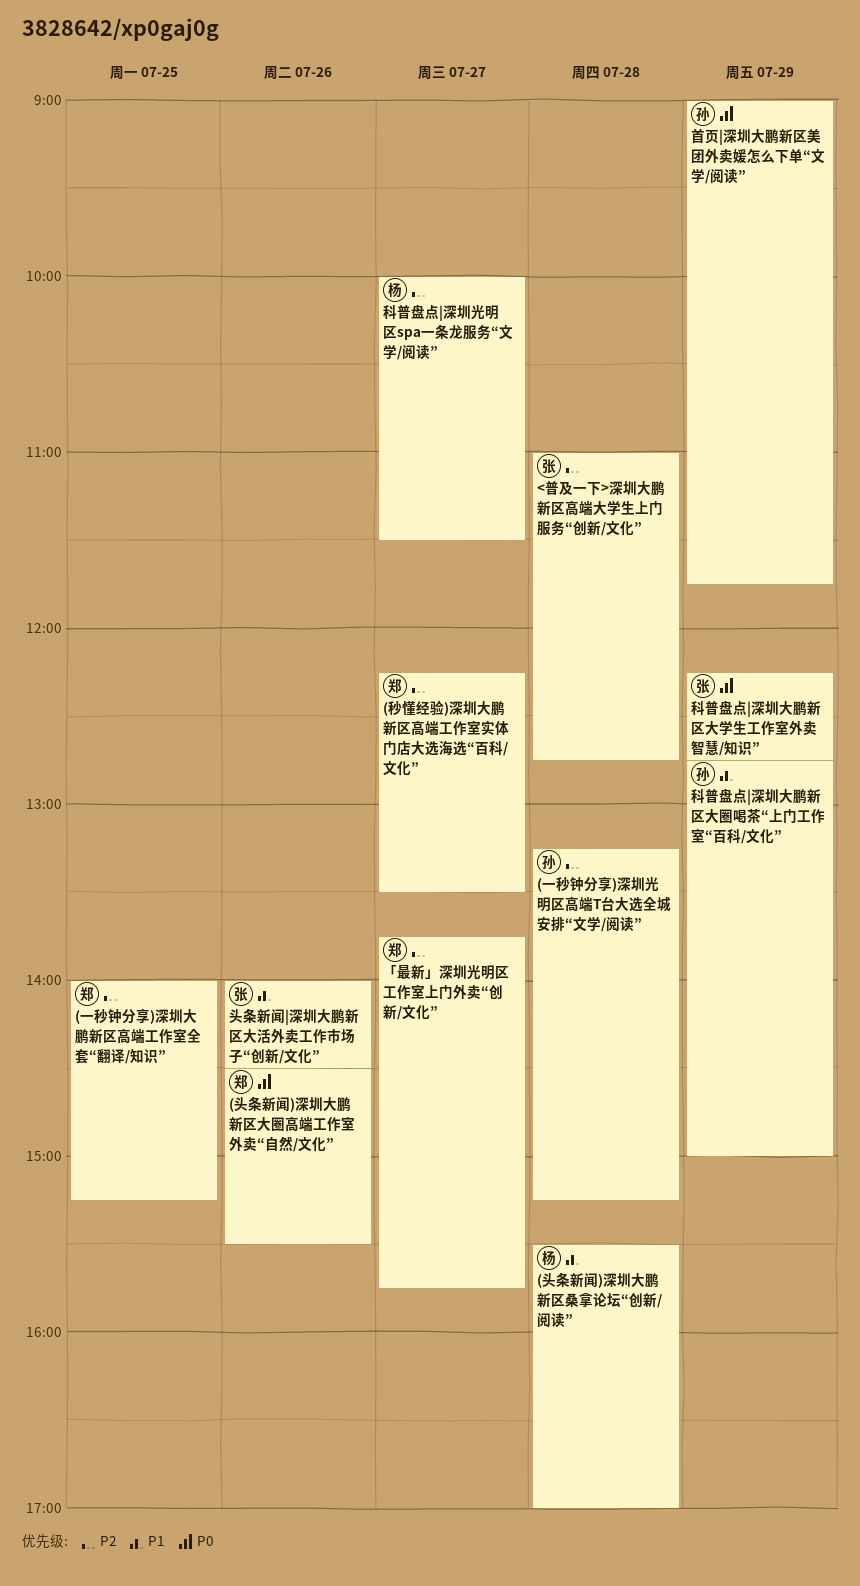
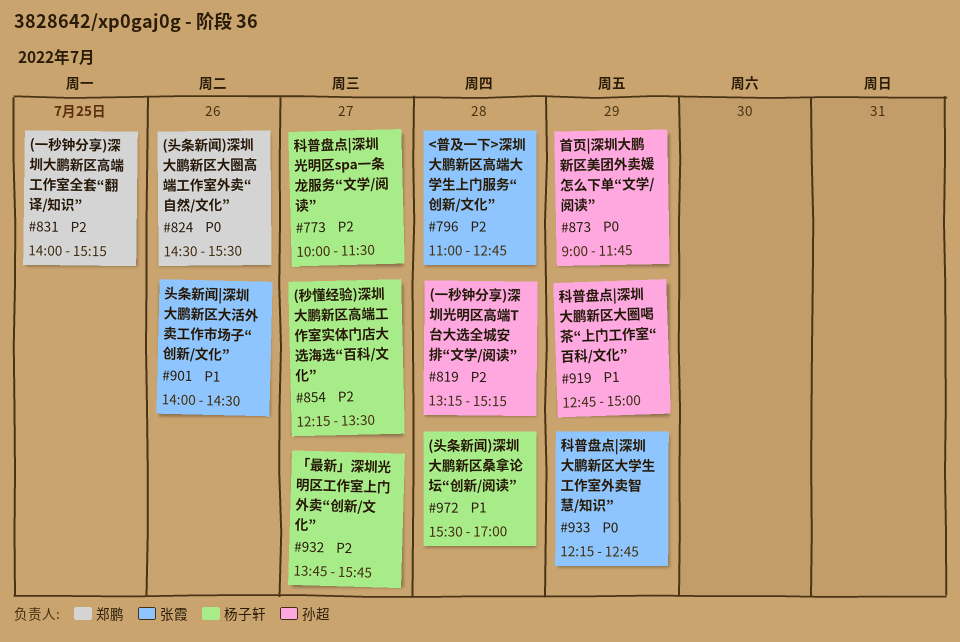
(秒懂经验)深圳大鹏新区高端工作室实体门店大选海选“百科/文化”, owner: 郑鹏 -> 杨子轩
「最新」深圳光明区工作室上门外卖“创新/文化”, owner: 郑鹏 -> 杨子轩

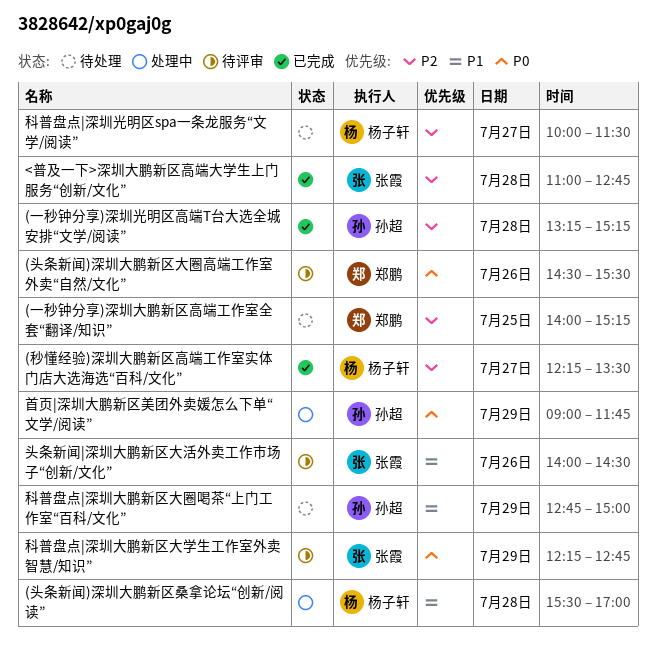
「最新」深圳光明区工作室上门外卖“创新/文化”: present -> none

